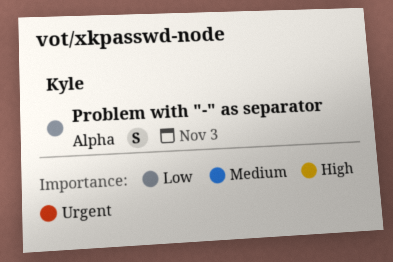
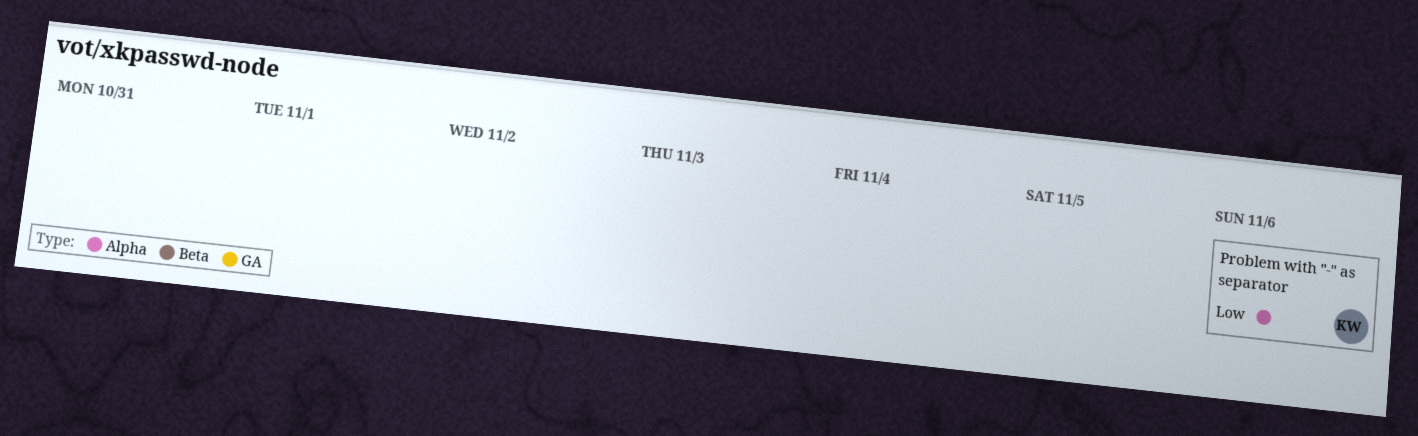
Problem with "-" as separator, due: Nov 3 -> Nov 6

